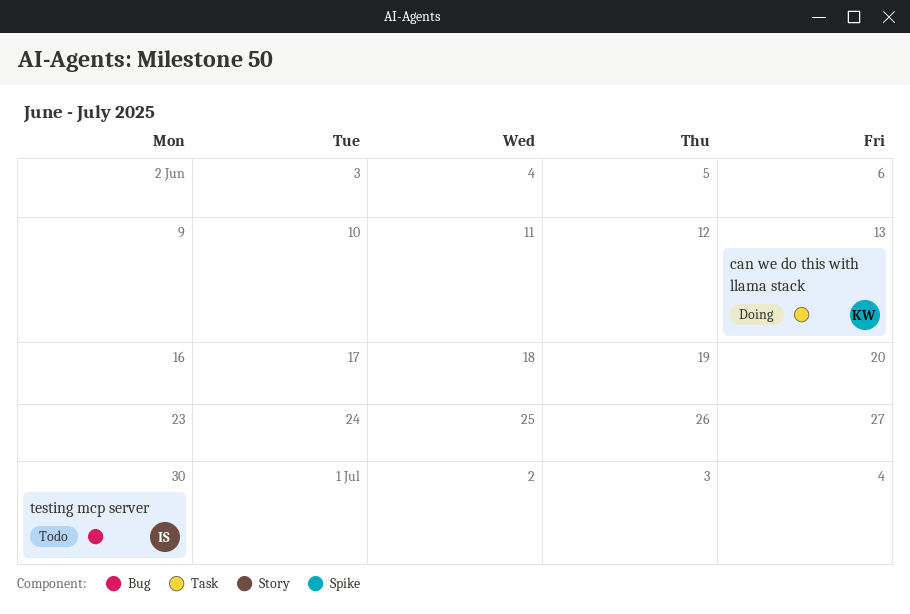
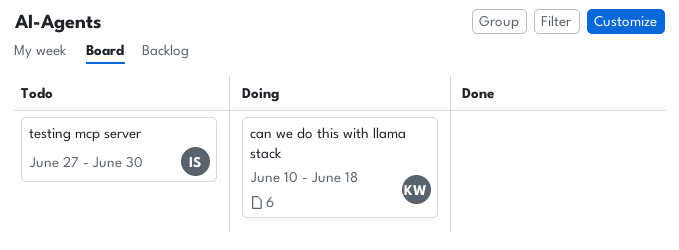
can we do this with llama stack, due: Jun 13 -> Jun 18

